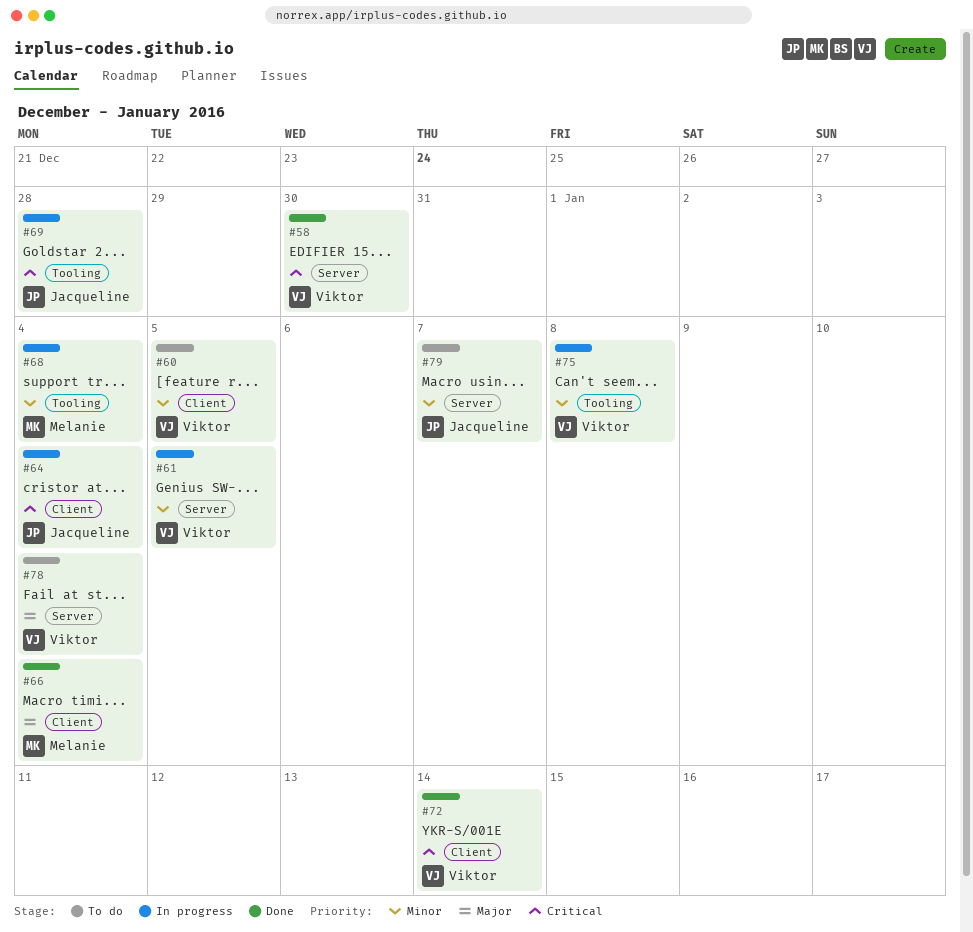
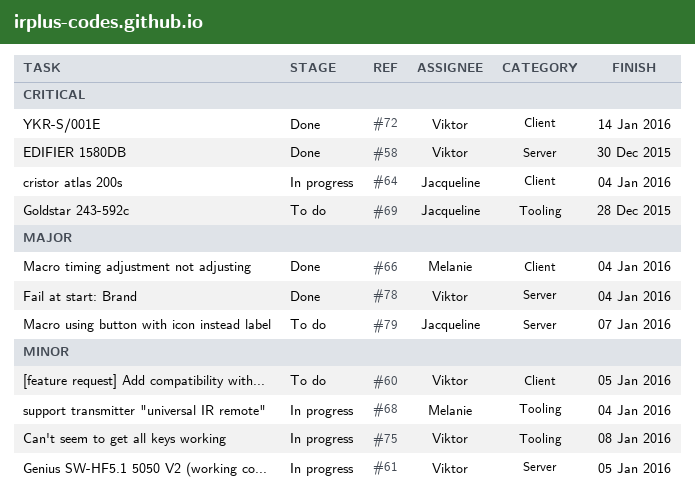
#69, status: In progress -> To do
#78, status: To do -> Done
#79, priority: Minor -> Major

